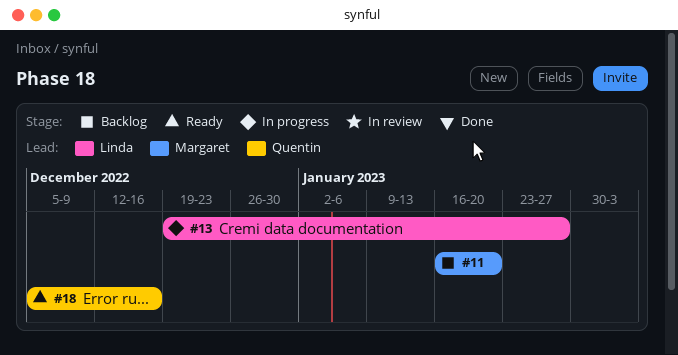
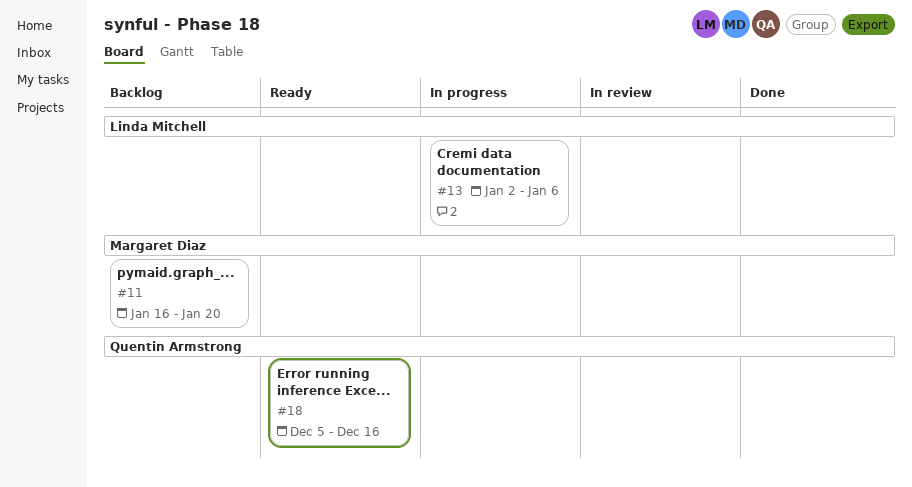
#13, start: Dec 19 -> Jan 2
#13, due: Jan 27 -> Jan 6

